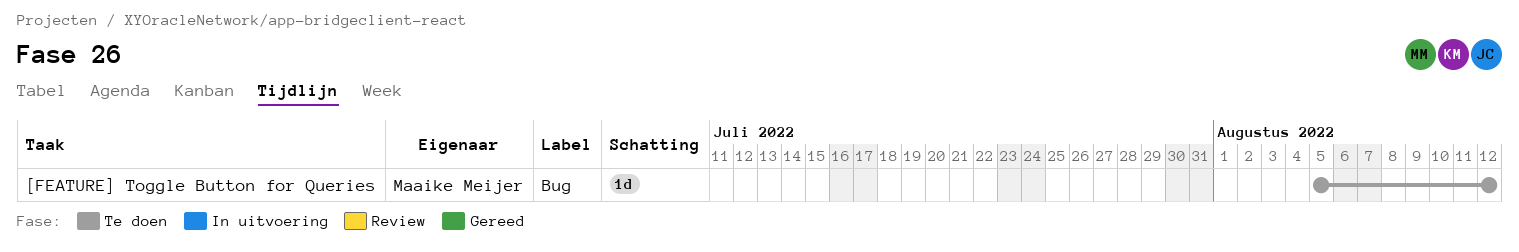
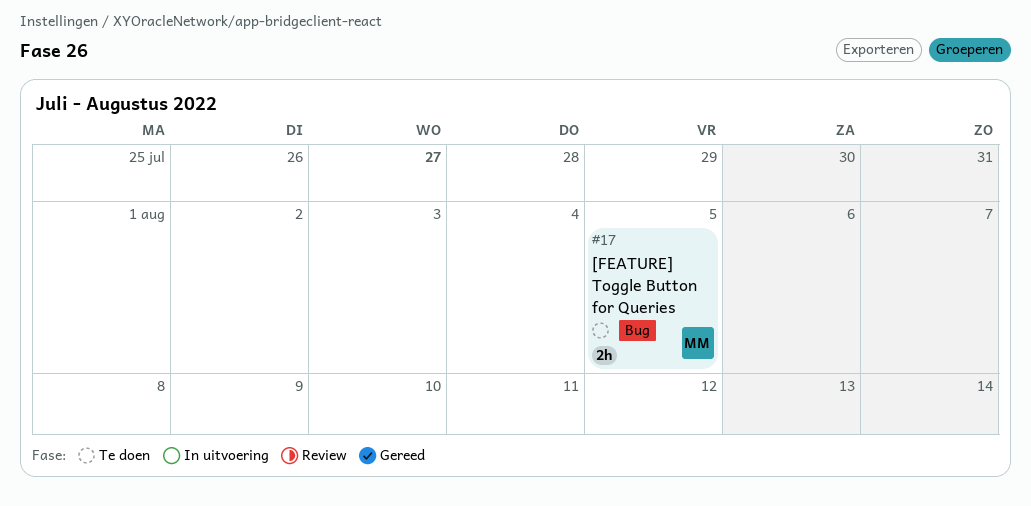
[FEATURE] Toggle Button for Queries, estimate: 1d -> 2h
[FEATURE] Toggle Button for Queries, due: Aug 12 -> Aug 5

